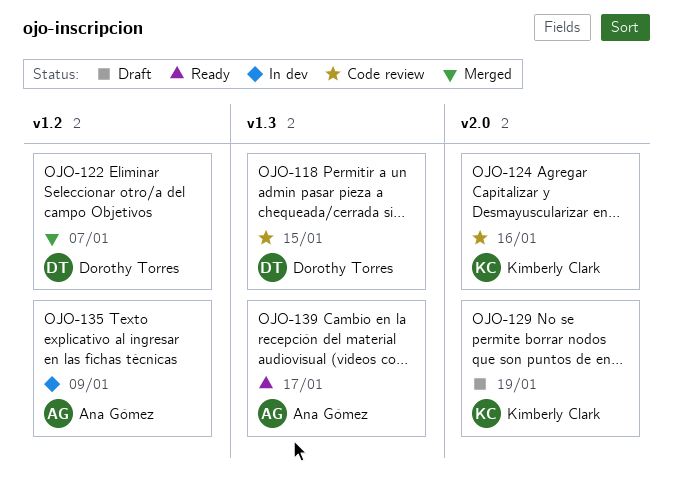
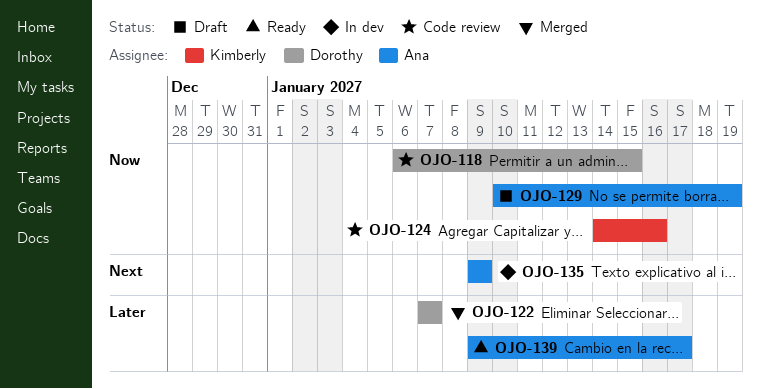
OJO-129, owner: Kimberly Clark -> Ana Gómez

